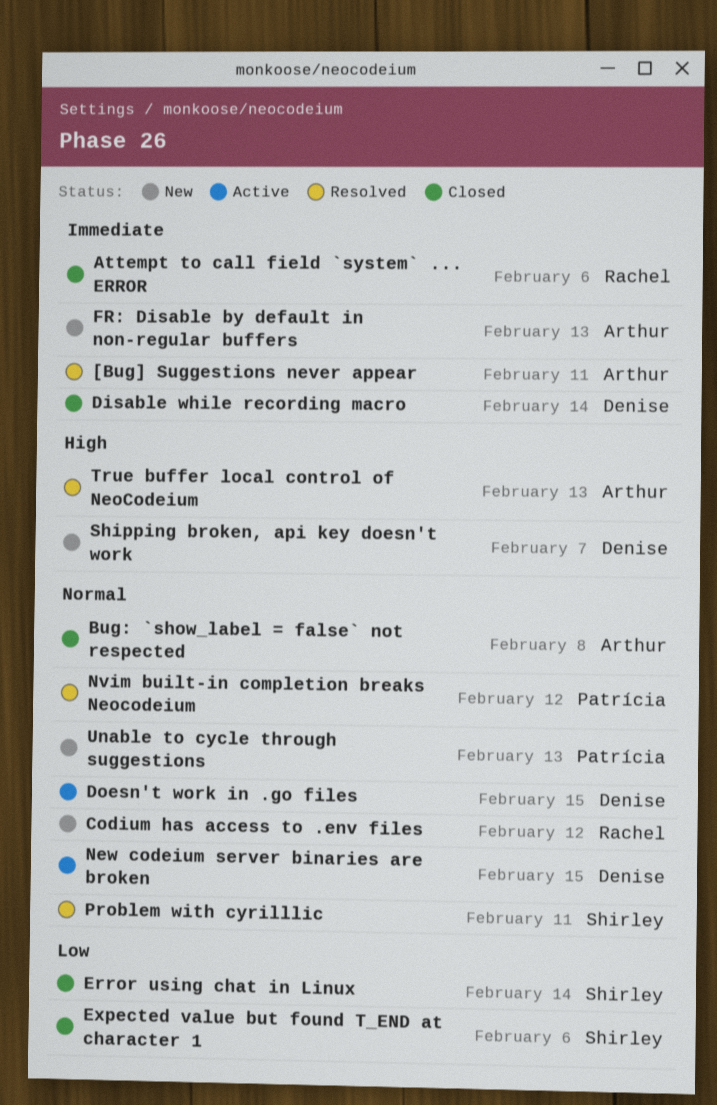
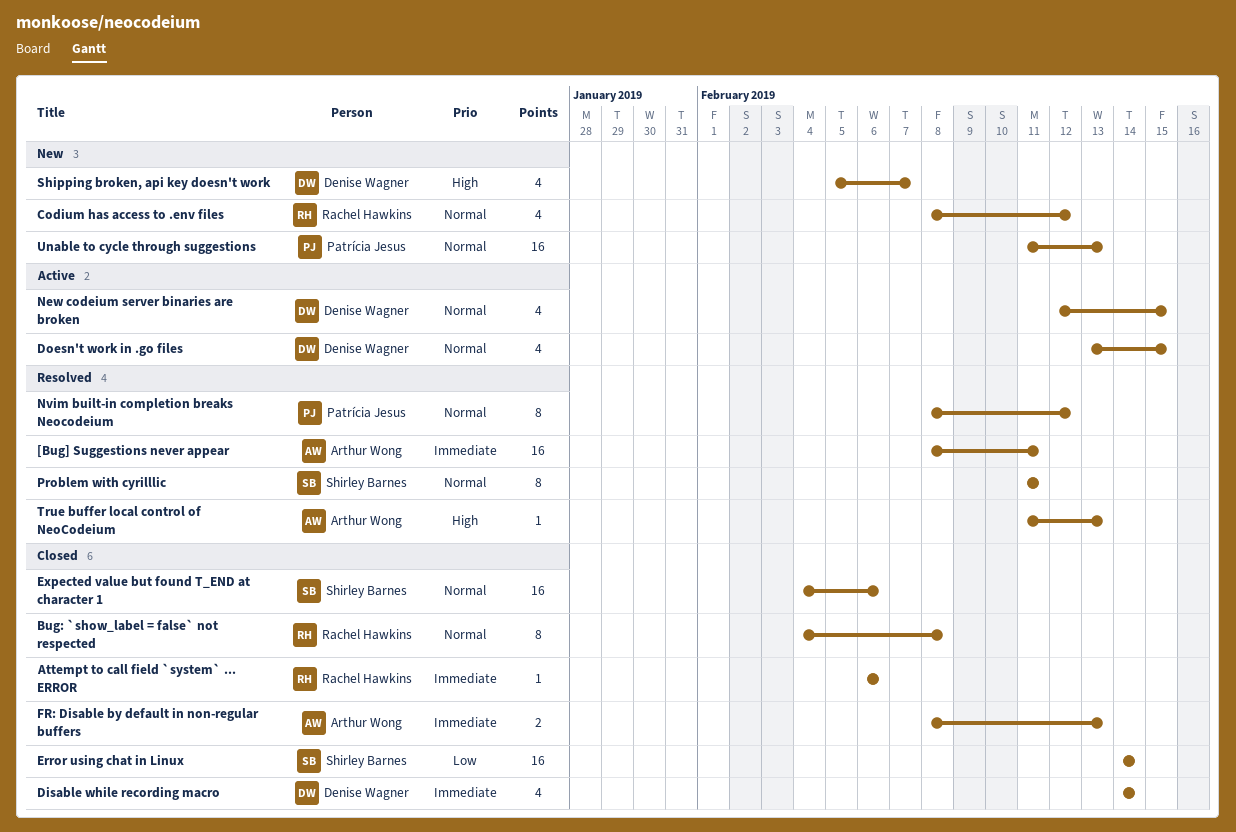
Bug: `show_label = false` not respected, owner: Arthur Wong -> Rachel Hawkins
Expected value but found T_END at character 1, priority: Low -> Normal
FR: Disable by default in non-regular buffers, status: New -> Closed

